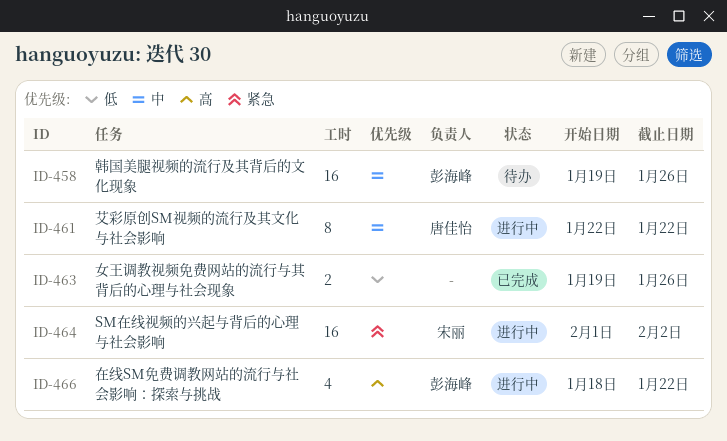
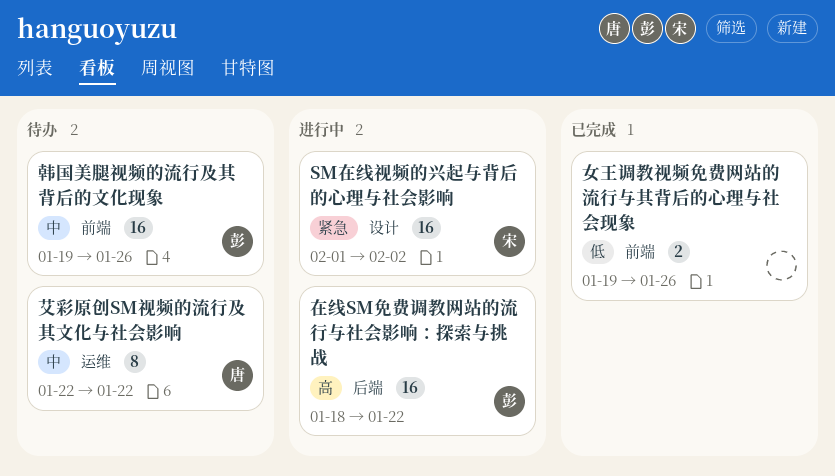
在线SM免费调教网站的流行与社会影响：探索与挑战, estimate: 4 -> 16
艾彩原创SM视频的流行及其文化与社会影响, status: 进行中 -> 待办

